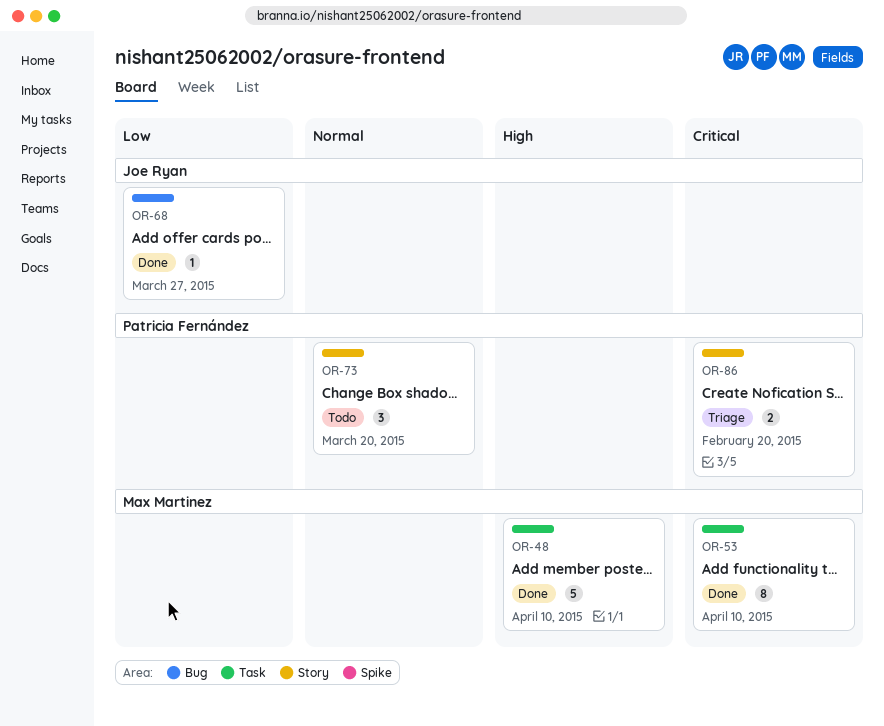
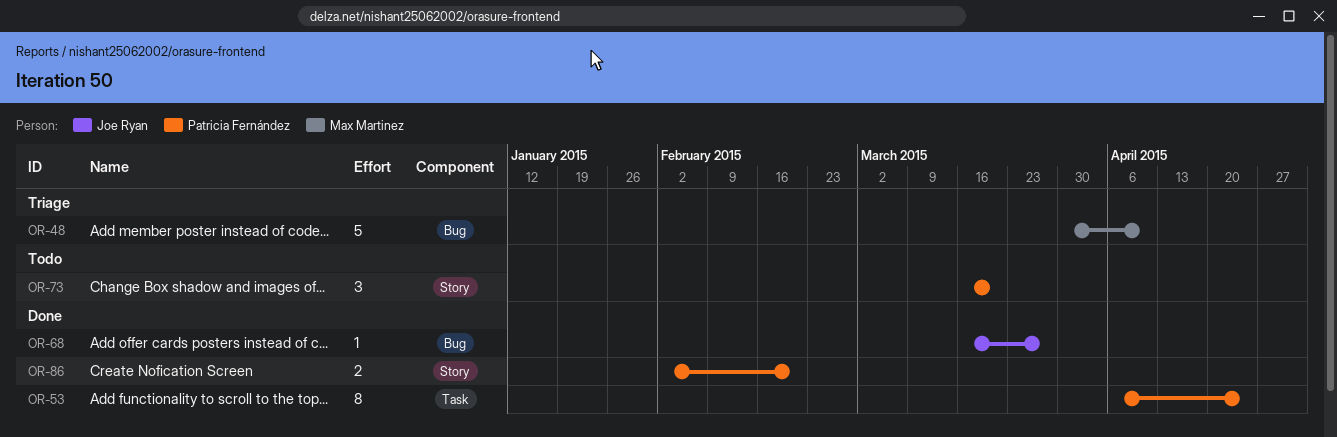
OR-48, status: Done -> Triage
OR-48, label: Task -> Bug
OR-53, owner: Max Martinez -> Patricia Fernández
OR-53, due: Apr 10 -> Apr 24
OR-86, status: Triage -> Done

